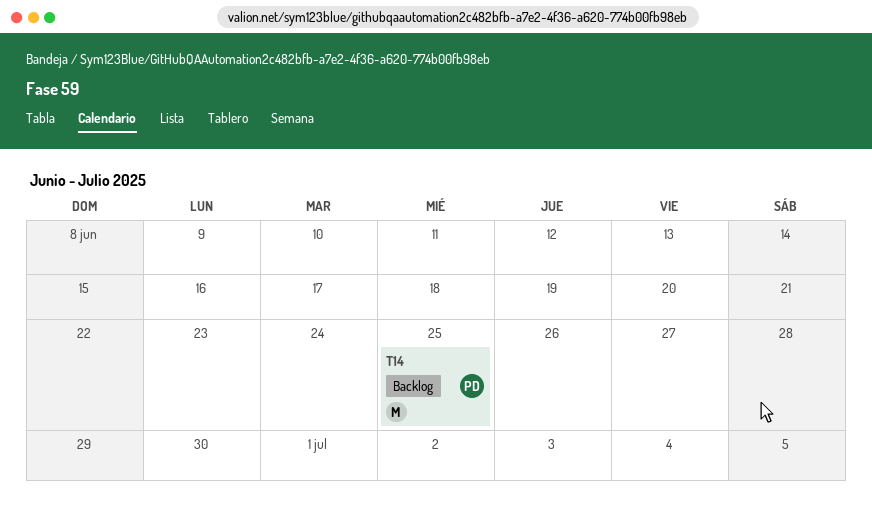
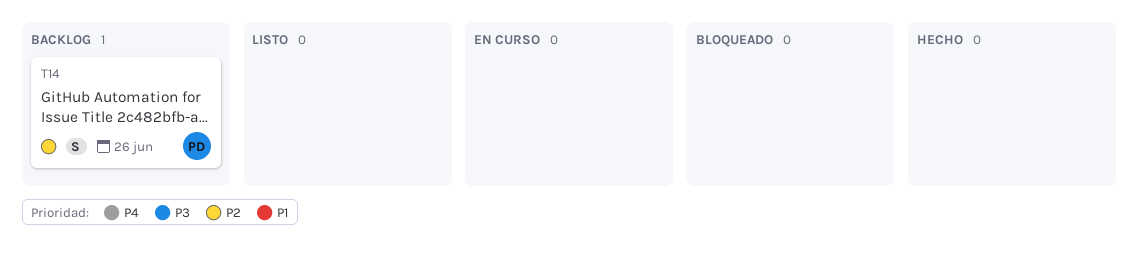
T14, estimate: M -> S
T14, due: Jun 25 -> Jun 26

